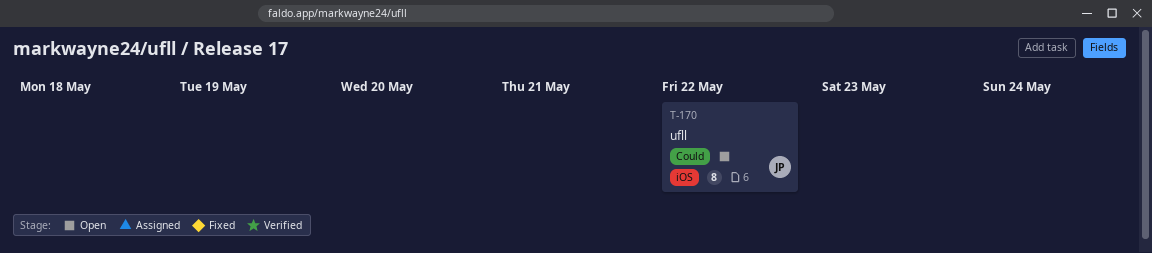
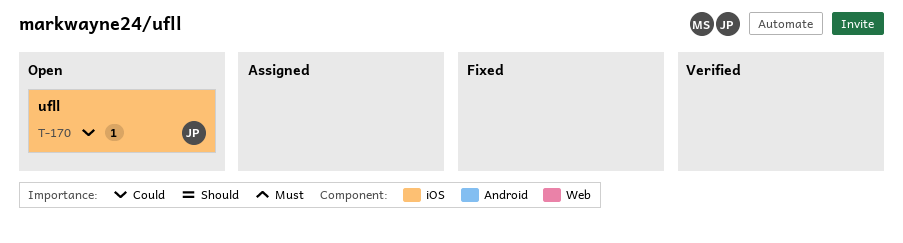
T-170, estimate: 8 -> 1

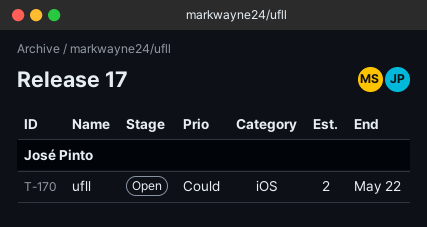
T-170, estimate: 1 -> 2

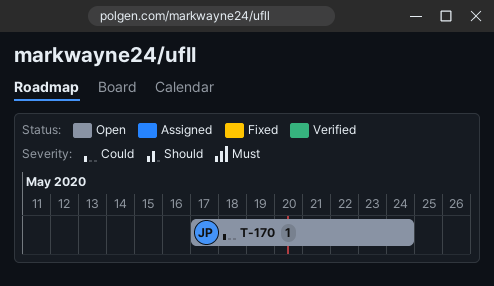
T-170, estimate: 2 -> 1
T-170, due: May 22 -> May 24

